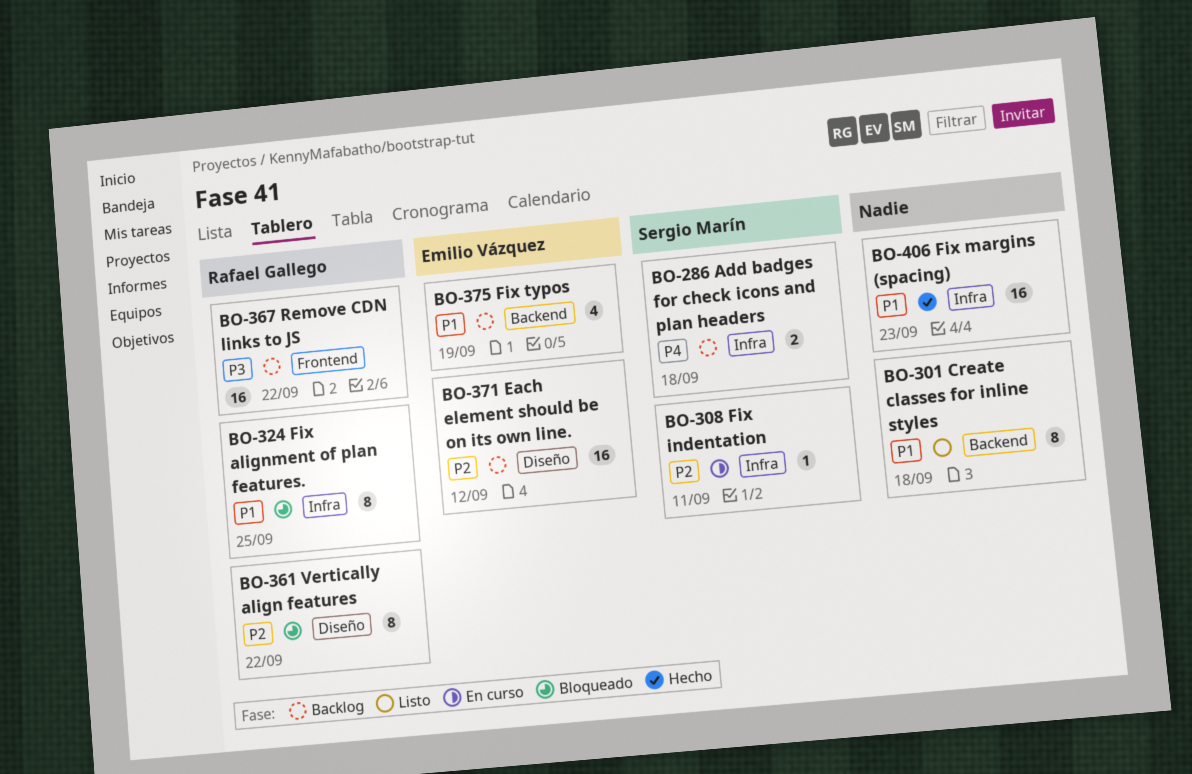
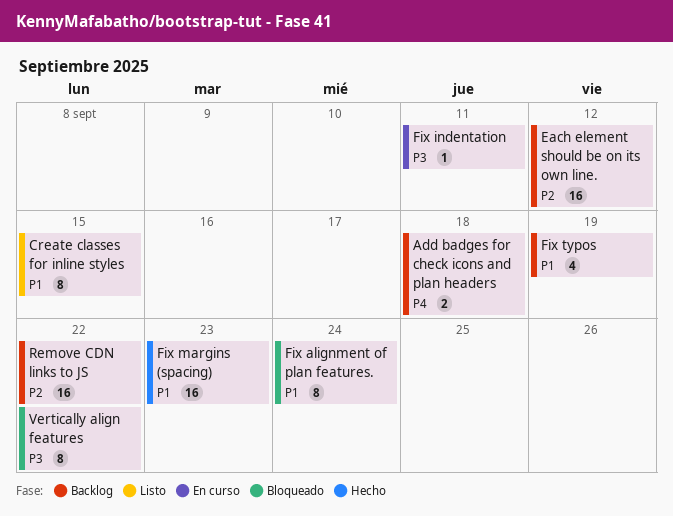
Create classes for inline styles, due: Sep 18 -> Sep 15
Fix alignment of plan features., due: Sep 25 -> Sep 24
Fix indentation, priority: P2 -> P3
Remove CDN links to JS, priority: P3 -> P2
Vertically align features, priority: P2 -> P3

